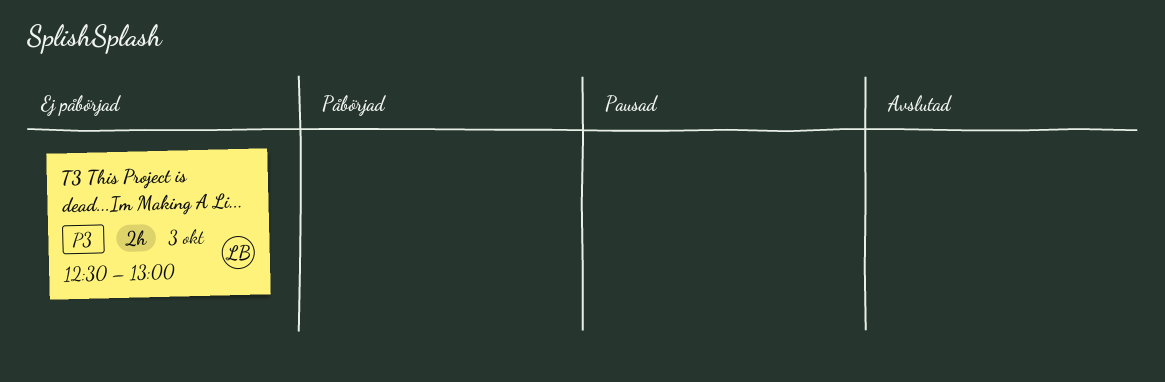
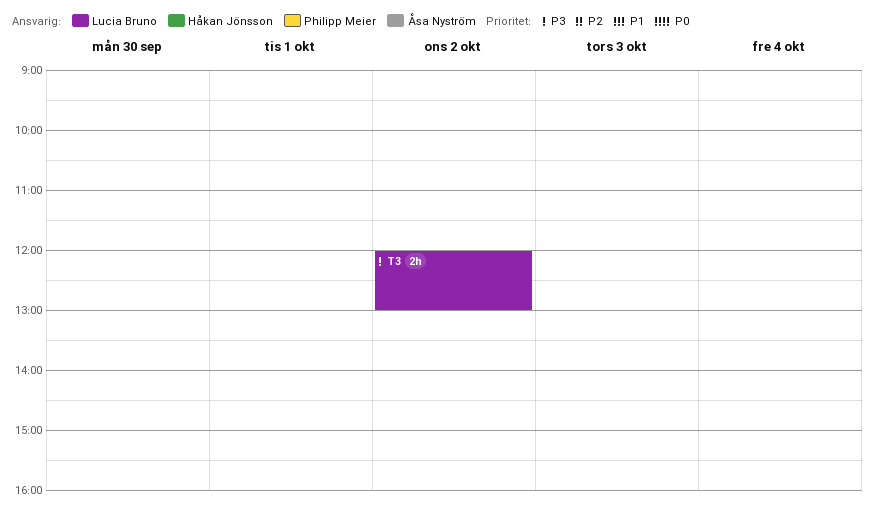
T3, day: Oct 3 -> Oct 2
T3, begins: 12:30 -> 12:00

